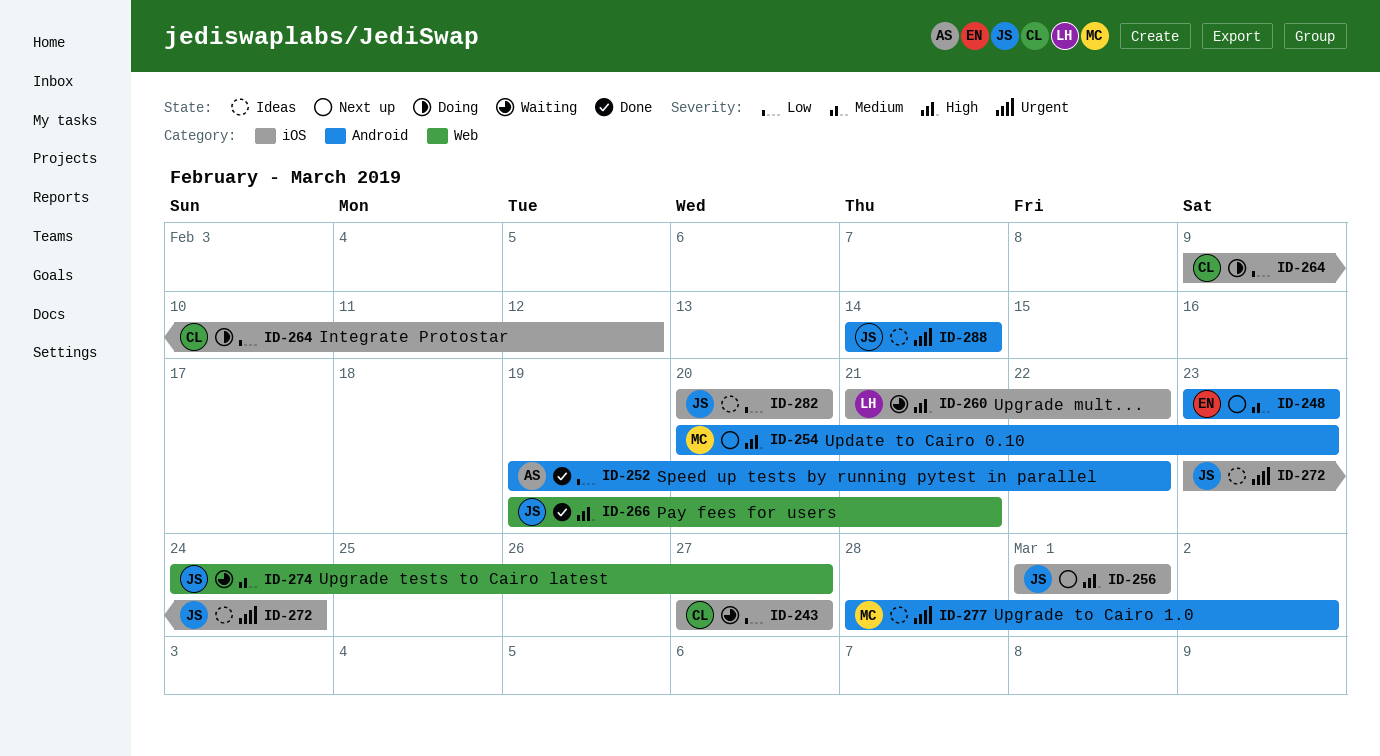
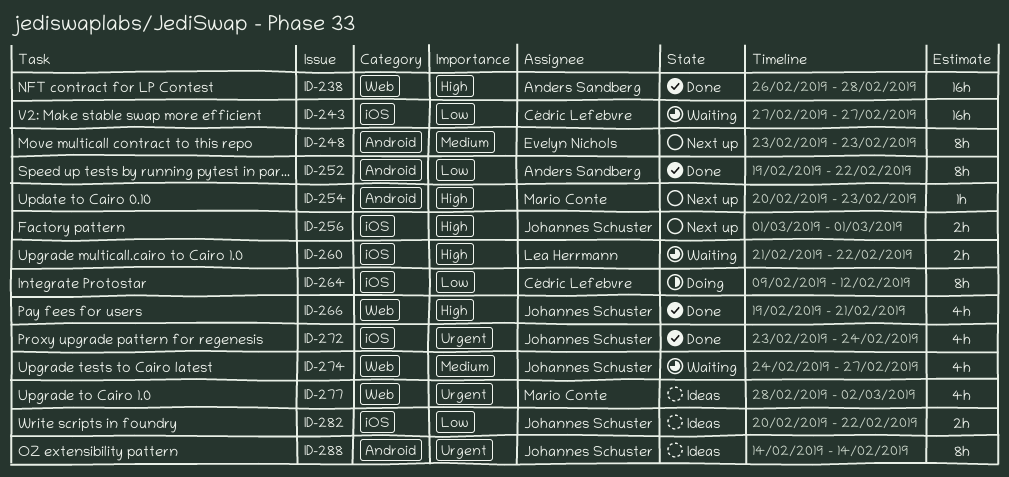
ID-238: none -> present
ID-272, status: Ideas -> Done
ID-277, label: Android -> Web
ID-282, due: Feb 20 -> Feb 22

